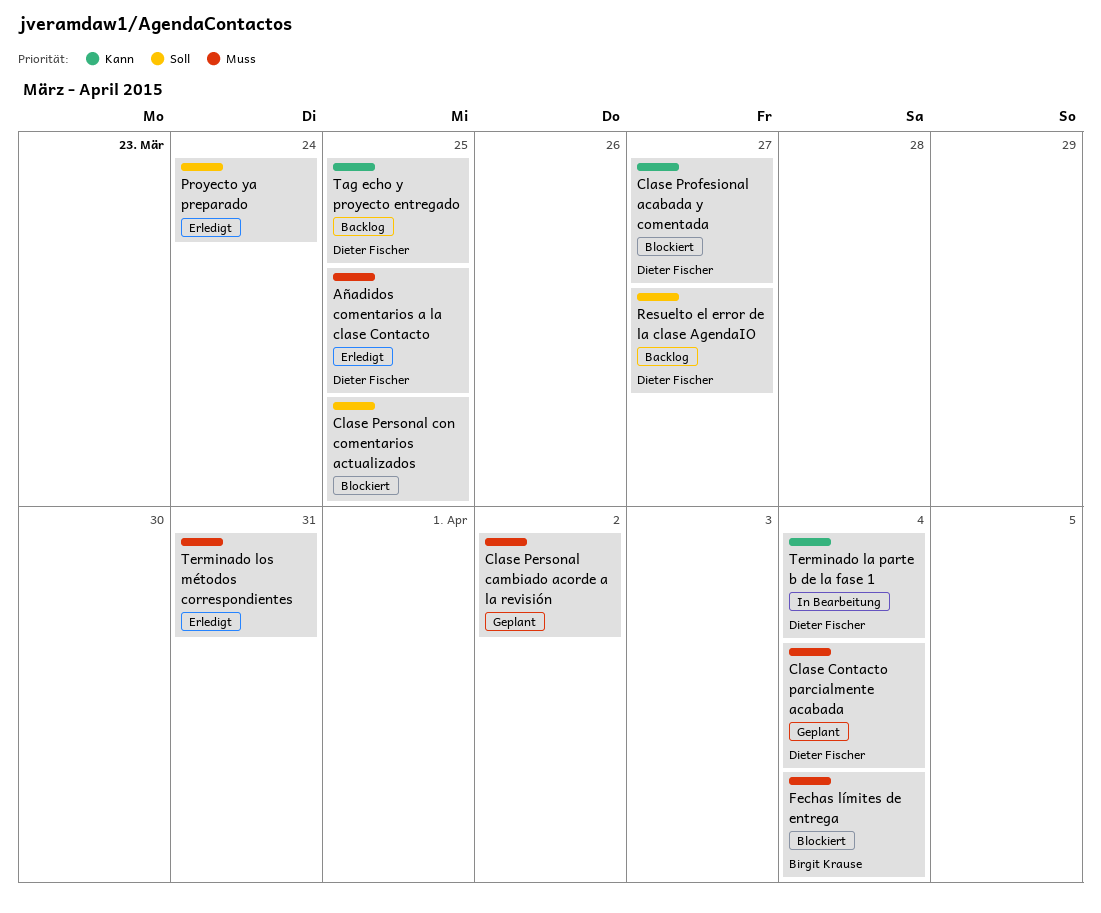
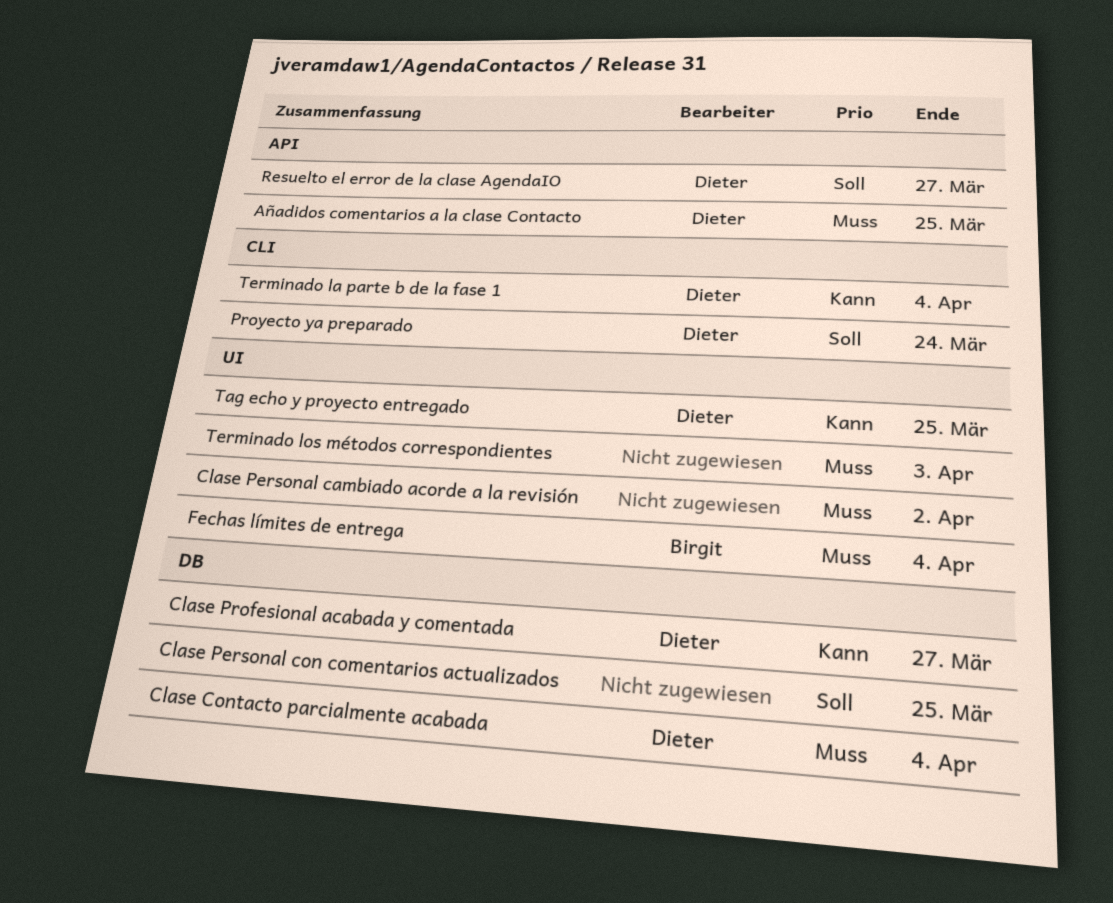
Proyecto ya preparado, owner: none -> Dieter Fischer
Terminado los métodos correspondientes, due: Mar 31 -> Apr 3

